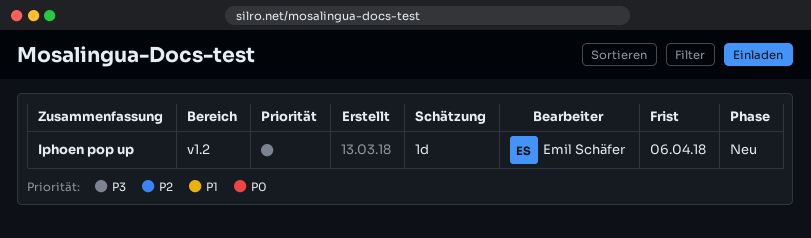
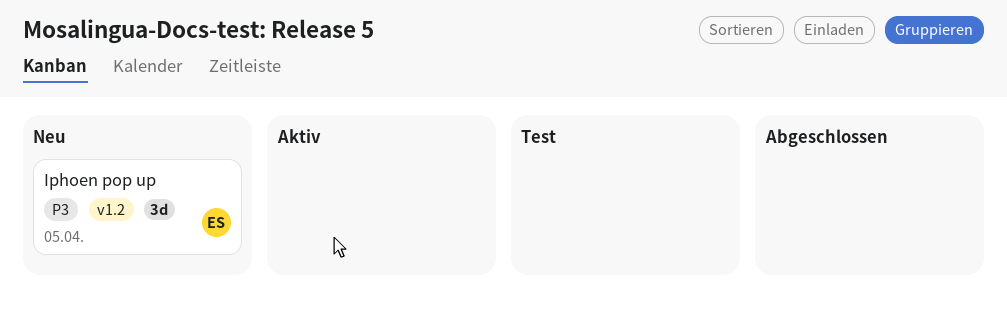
Iphoen pop up, estimate: 1d -> 3d
Iphoen pop up, due: Apr 6 -> Apr 5

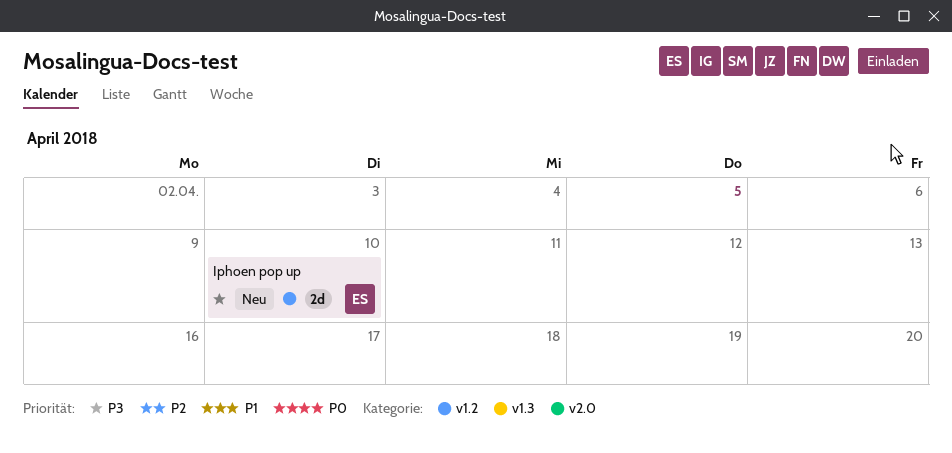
Iphoen pop up, estimate: 3d -> 2d
Iphoen pop up, due: Apr 5 -> Apr 10

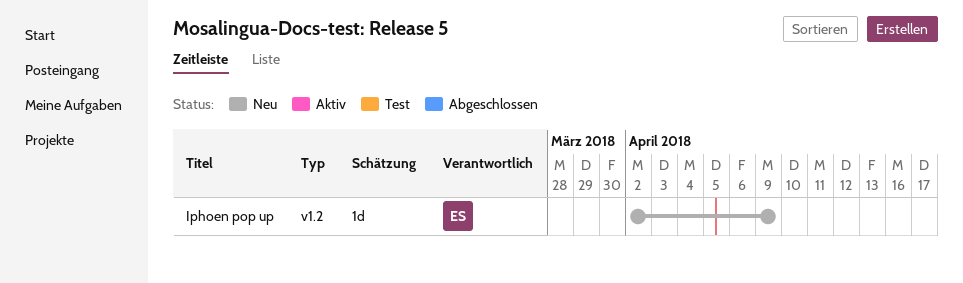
Iphoen pop up, estimate: 2d -> 1d
Iphoen pop up, due: Apr 10 -> Apr 9

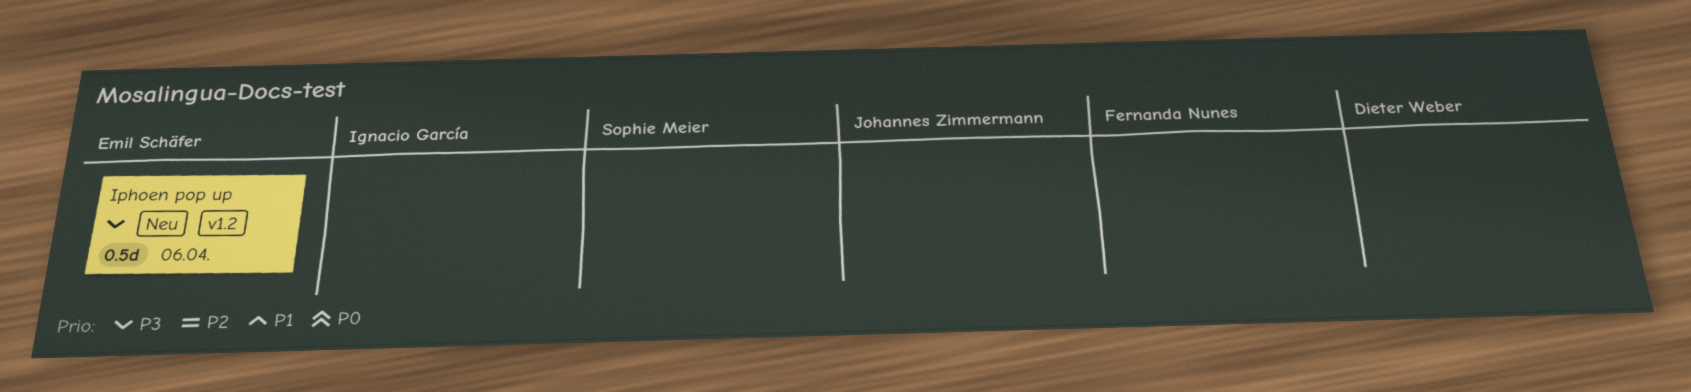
Iphoen pop up, estimate: 1d -> 0.5d
Iphoen pop up, due: Apr 9 -> Apr 6

